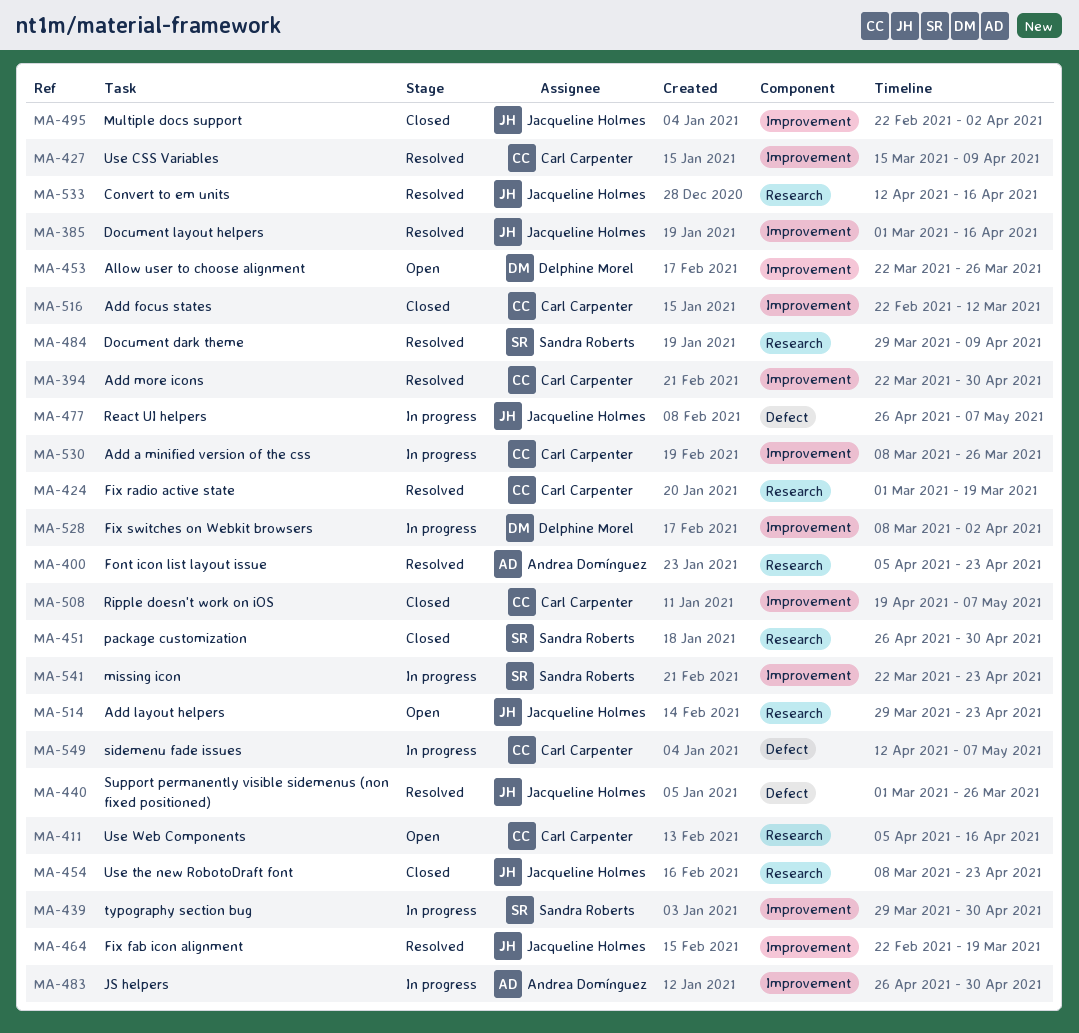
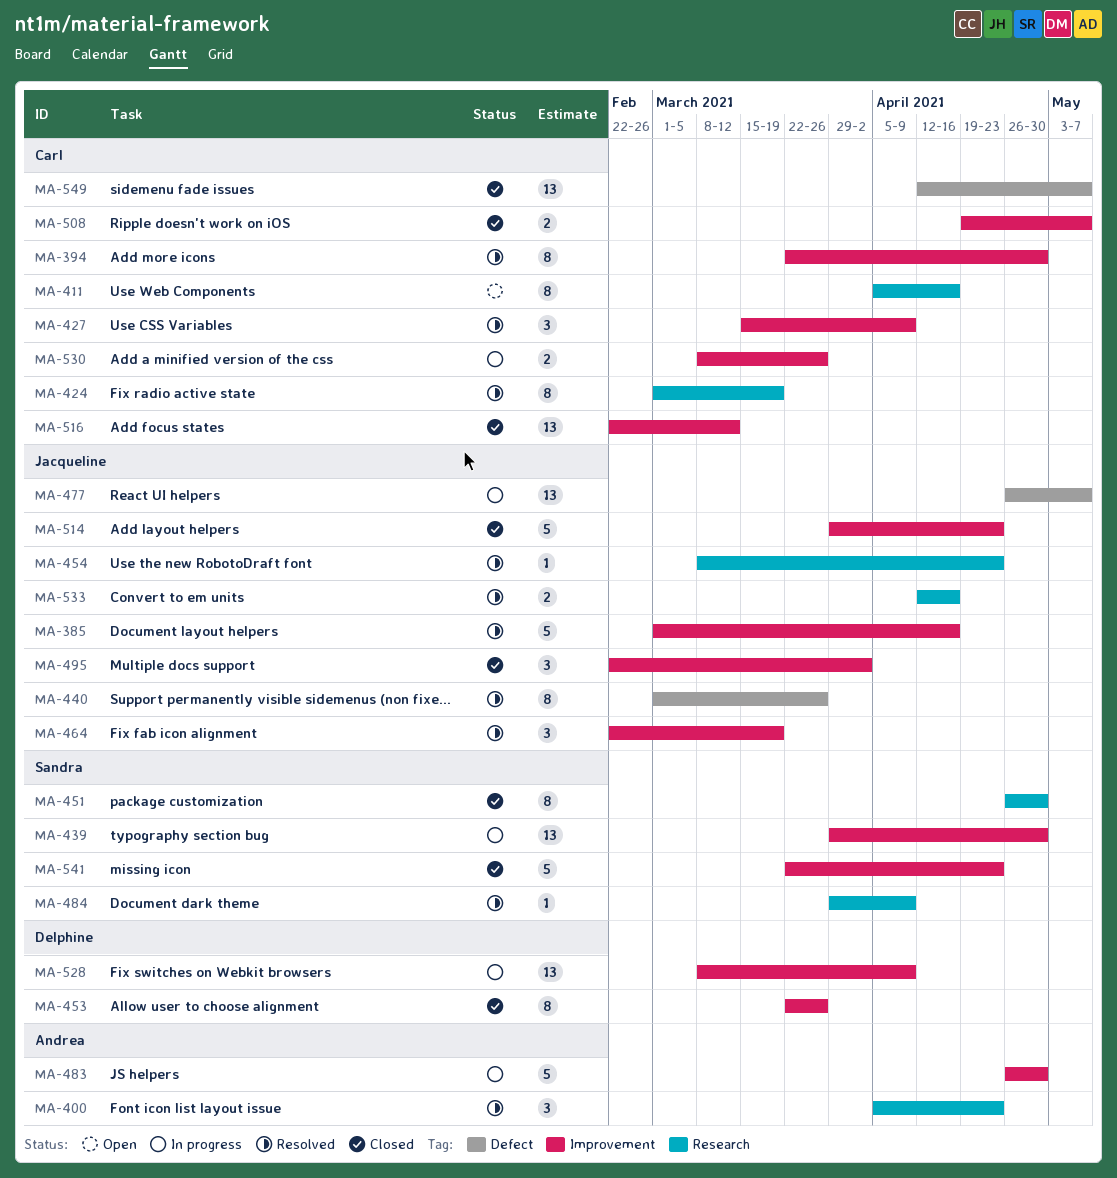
MA-453, status: Open -> Closed
MA-454, status: Closed -> Resolved
MA-514, status: Open -> Closed
MA-514, label: Research -> Improvement
MA-528, due: Apr 2 -> Apr 9
MA-541, status: In progress -> Closed
MA-549, status: In progress -> Closed

